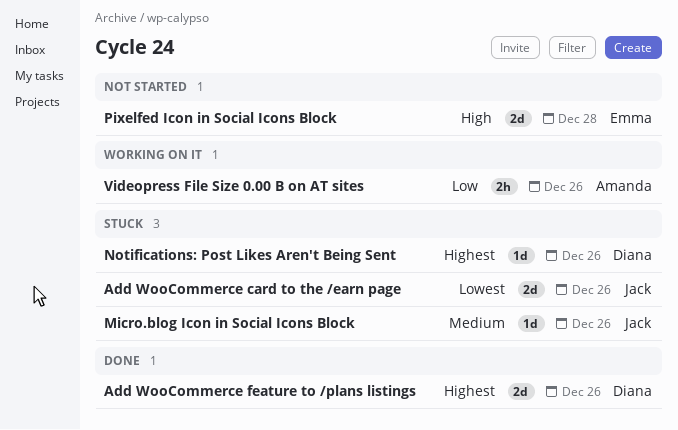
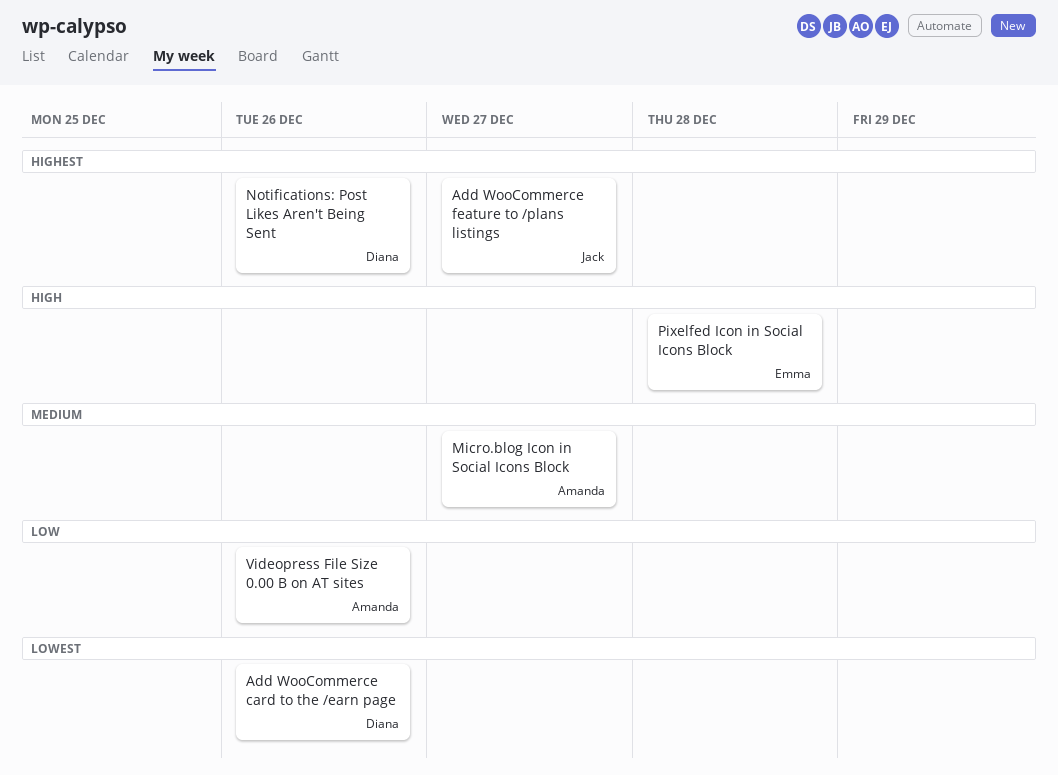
Add WooCommerce card to the /earn page, owner: Jack -> Diana
Add WooCommerce feature to /plans listings, owner: Diana -> Jack
Add WooCommerce feature to /plans listings, due: Dec 26 -> Dec 27
Micro.blog Icon in Social Icons Block, owner: Jack -> Amanda
Micro.blog Icon in Social Icons Block, due: Dec 26 -> Dec 27

